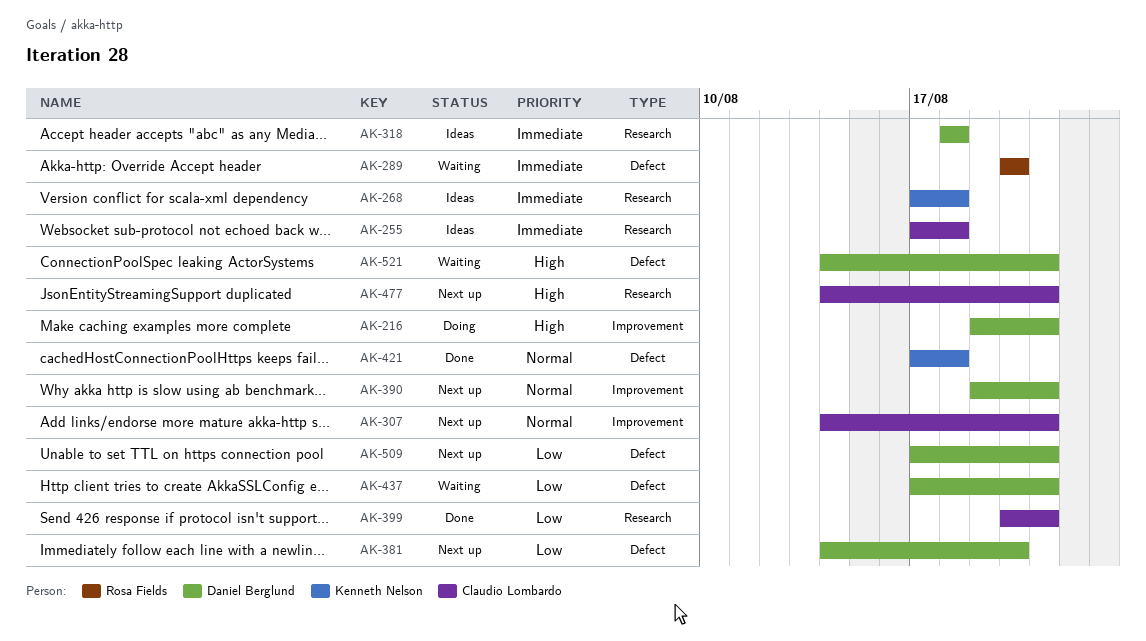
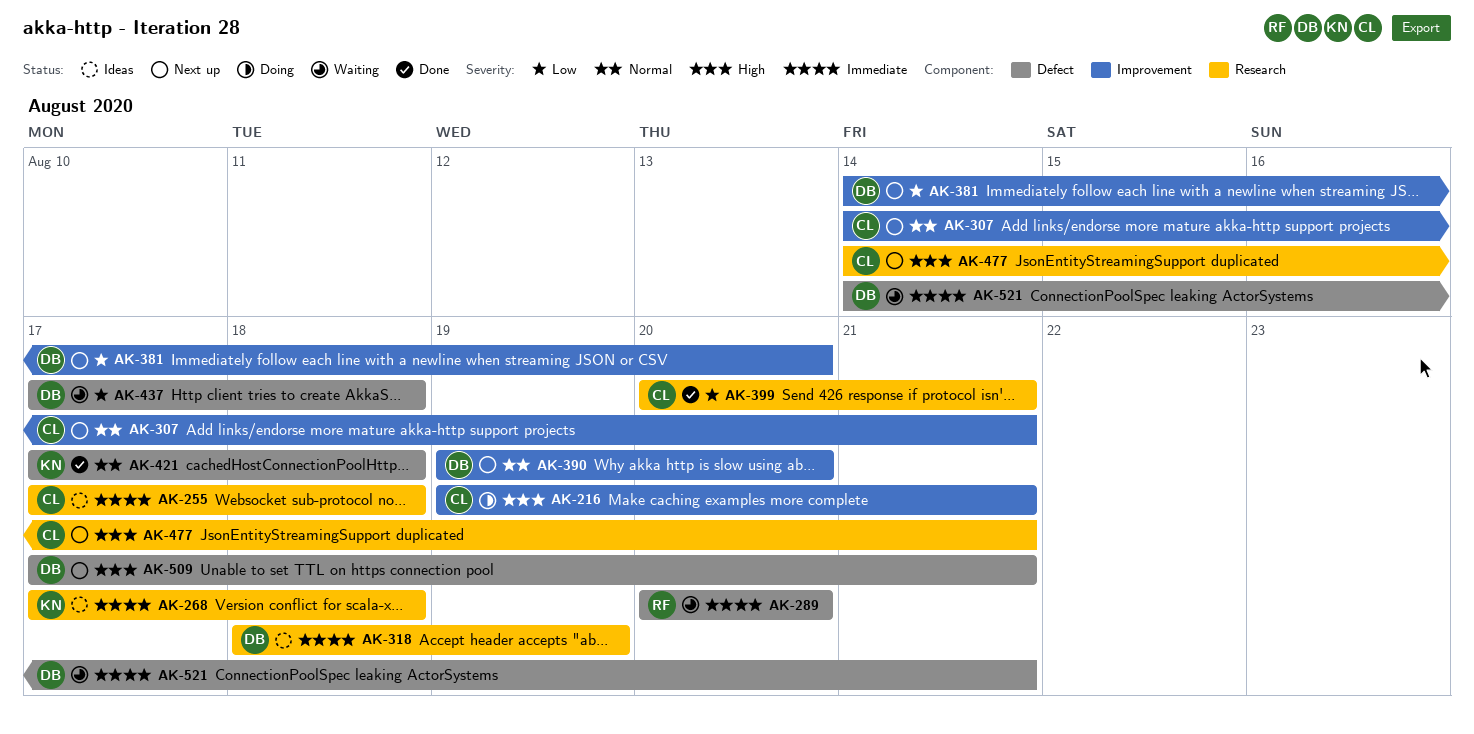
AK-216, owner: Daniel Berglund -> Claudio Lombardo
AK-318, due: Aug 18 -> Aug 19
AK-381, label: Defect -> Improvement
AK-390, due: Aug 21 -> Aug 20
AK-437, due: Aug 21 -> Aug 18
AK-509, priority: Low -> High
AK-521, priority: High -> Immediate

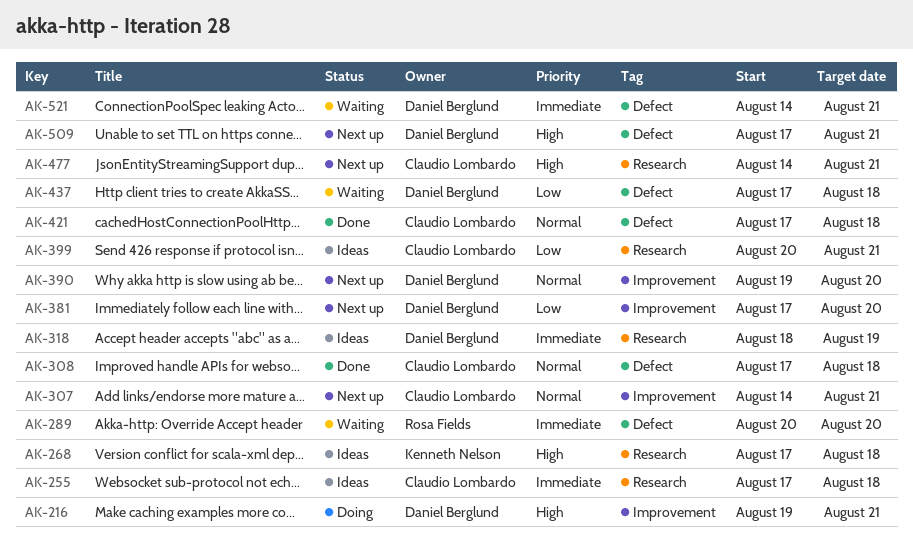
AK-216, owner: Claudio Lombardo -> Daniel Berglund
AK-268, priority: Immediate -> High
AK-308: none -> present
AK-381, start: Aug 14 -> Aug 17
AK-399, status: Done -> Ideas
AK-421, owner: Kenneth Nelson -> Claudio Lombardo

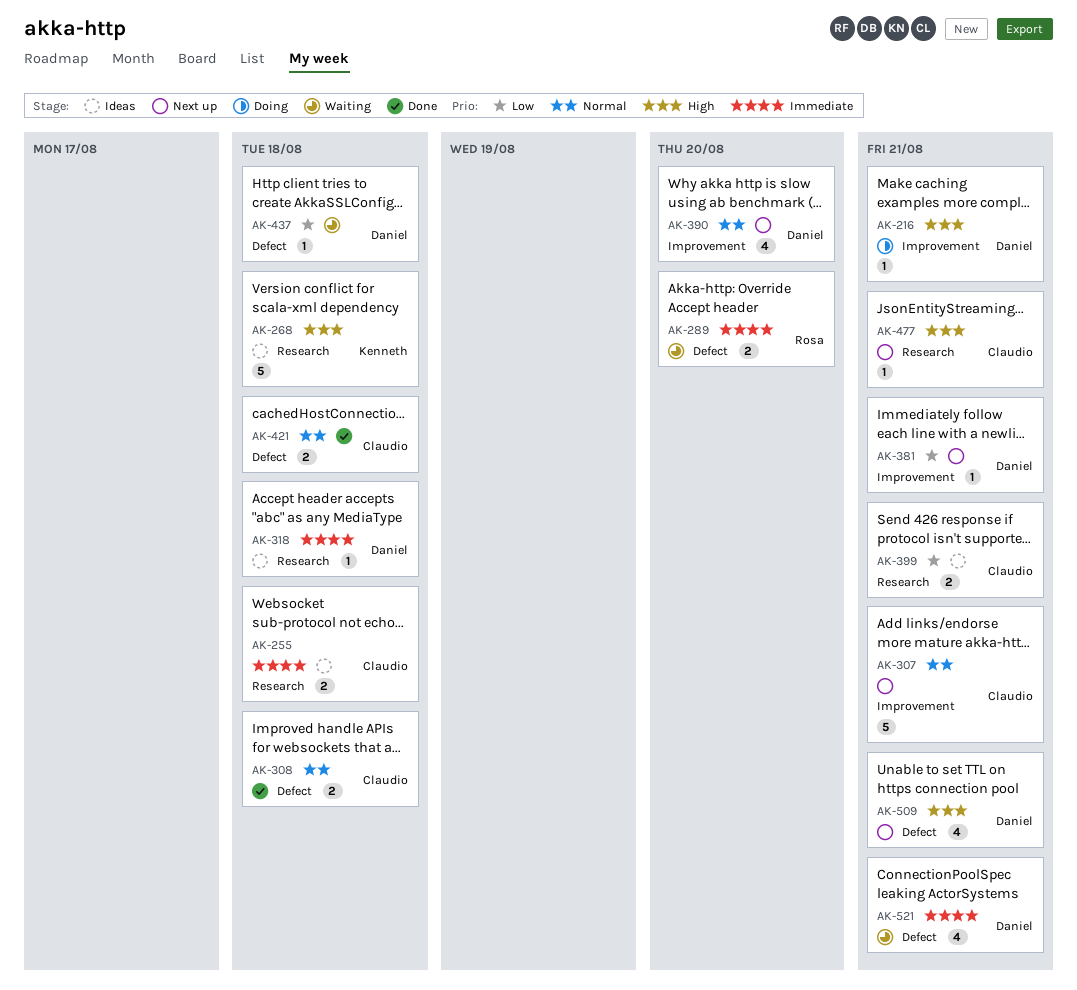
AK-318, due: Aug 19 -> Aug 18
AK-381, due: Aug 20 -> Aug 21

